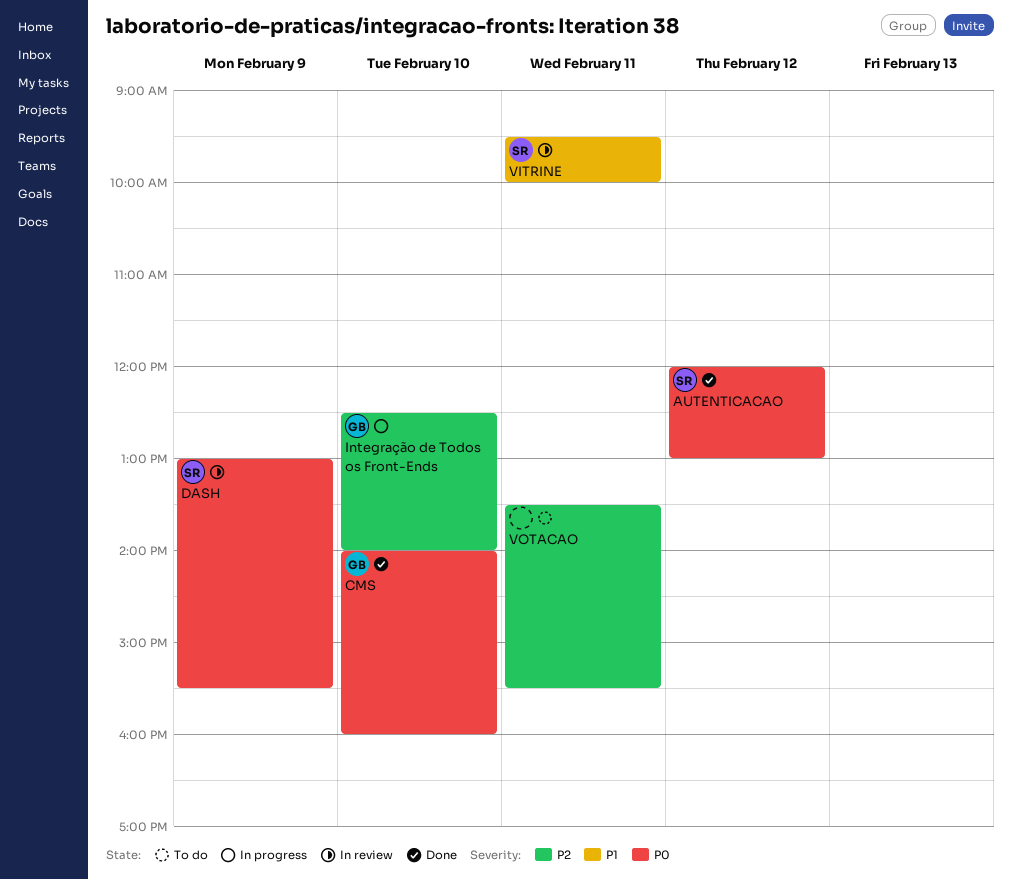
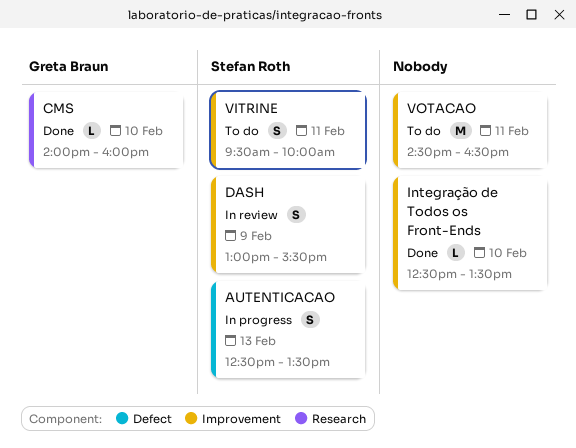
AUTENTICACAO, status: Done -> In progress
AUTENTICACAO, day: Feb 12 -> Feb 13
AUTENTICACAO, begins: 12:00 -> 12:30
AUTENTICACAO, ends: 13:00 -> 13:30
Integração de Todos os Front-Ends, status: In progress -> Done
Integração de Todos os Front-Ends, owner: Greta Braun -> none
Integração de Todos os Front-Ends, ends: 14:00 -> 13:30
VITRINE, status: In review -> To do
VOTACAO, begins: 13:30 -> 14:30
VOTACAO, ends: 15:30 -> 16:30

